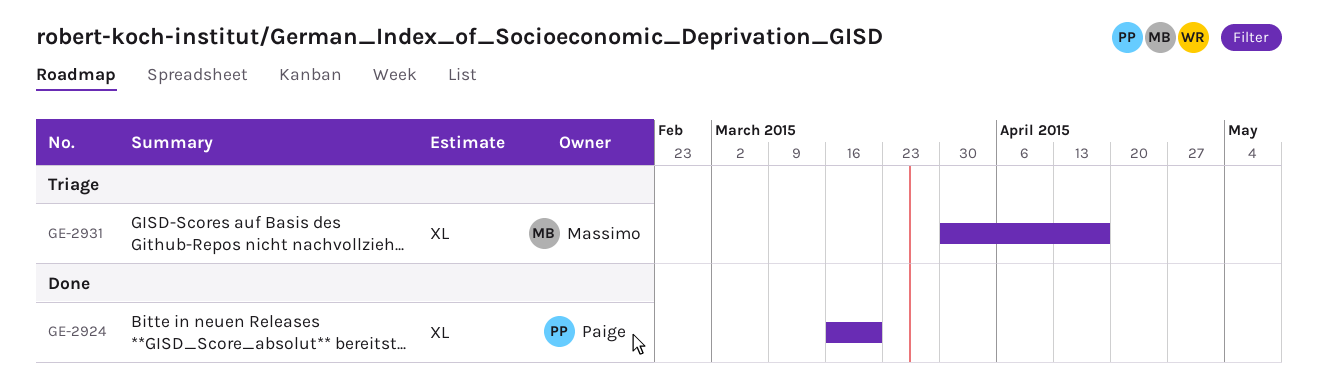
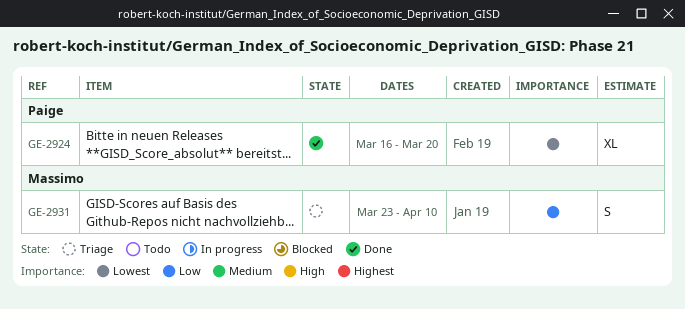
GE-2931, estimate: XL -> S
GE-2931, start: Mar 30 -> Mar 23
GE-2931, due: Apr 17 -> Apr 10

